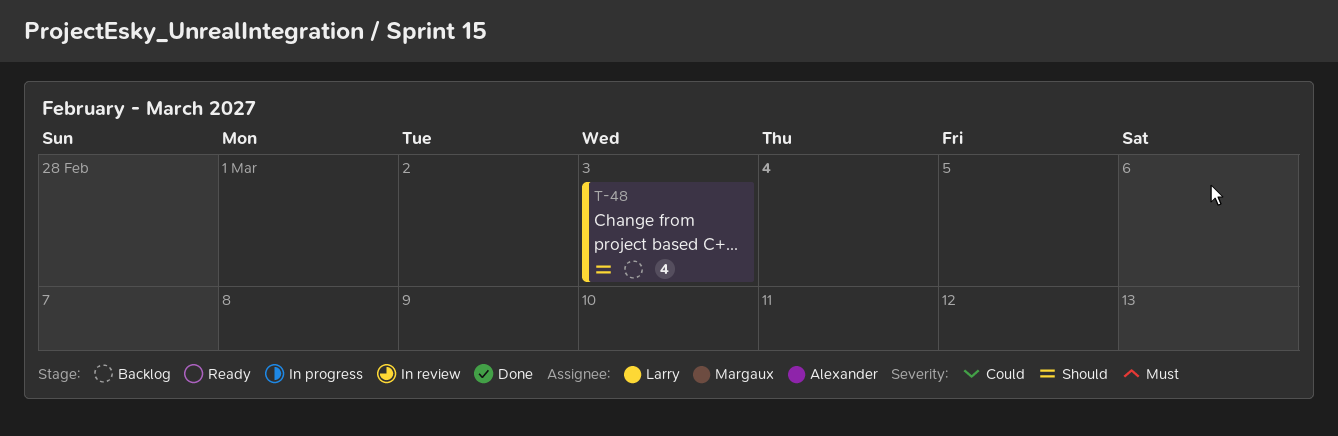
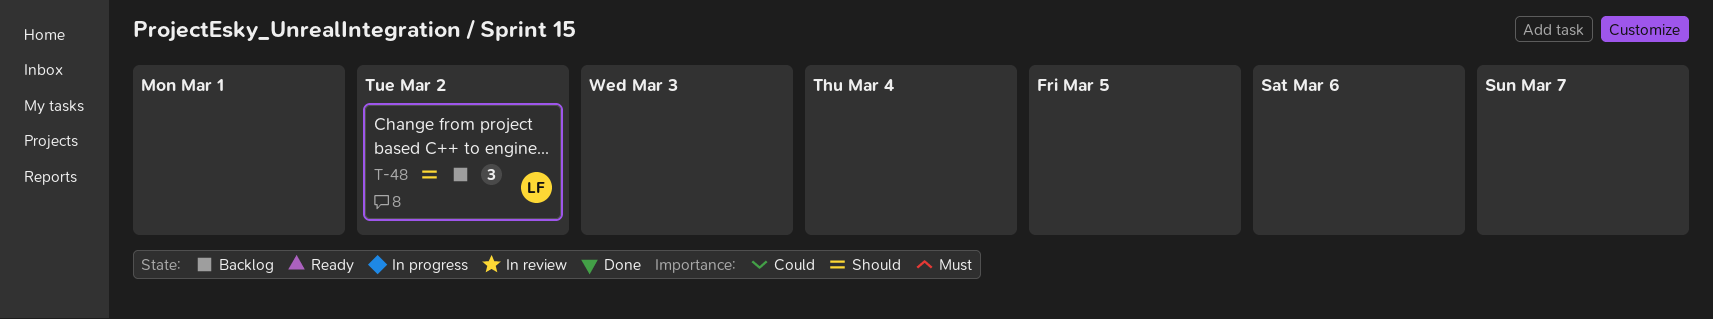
T-48, estimate: 4 -> 3
T-48, due: Mar 3 -> Mar 2

